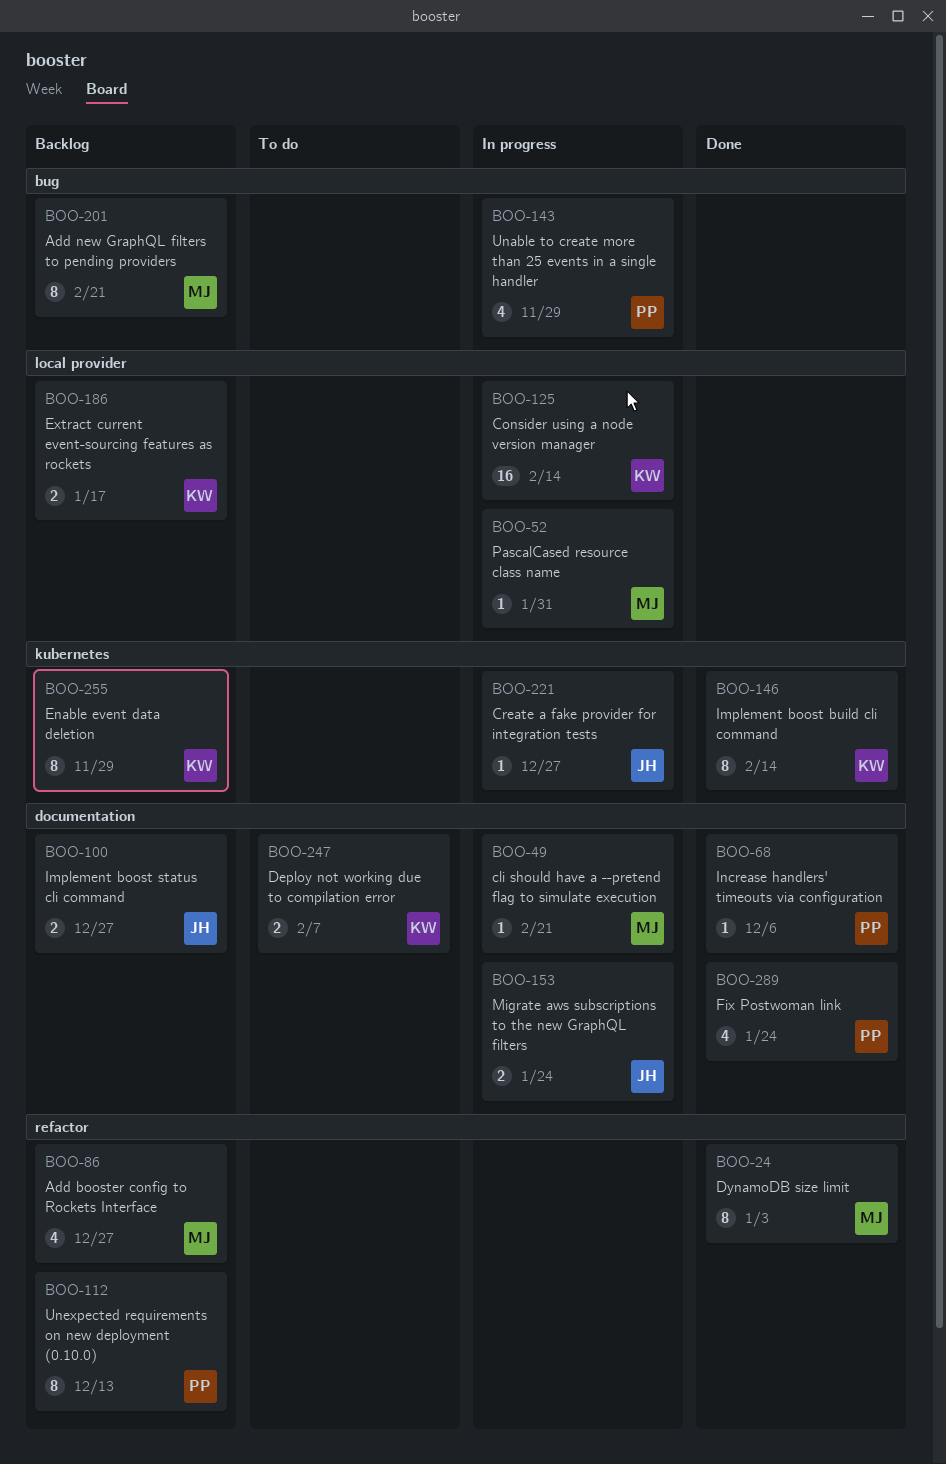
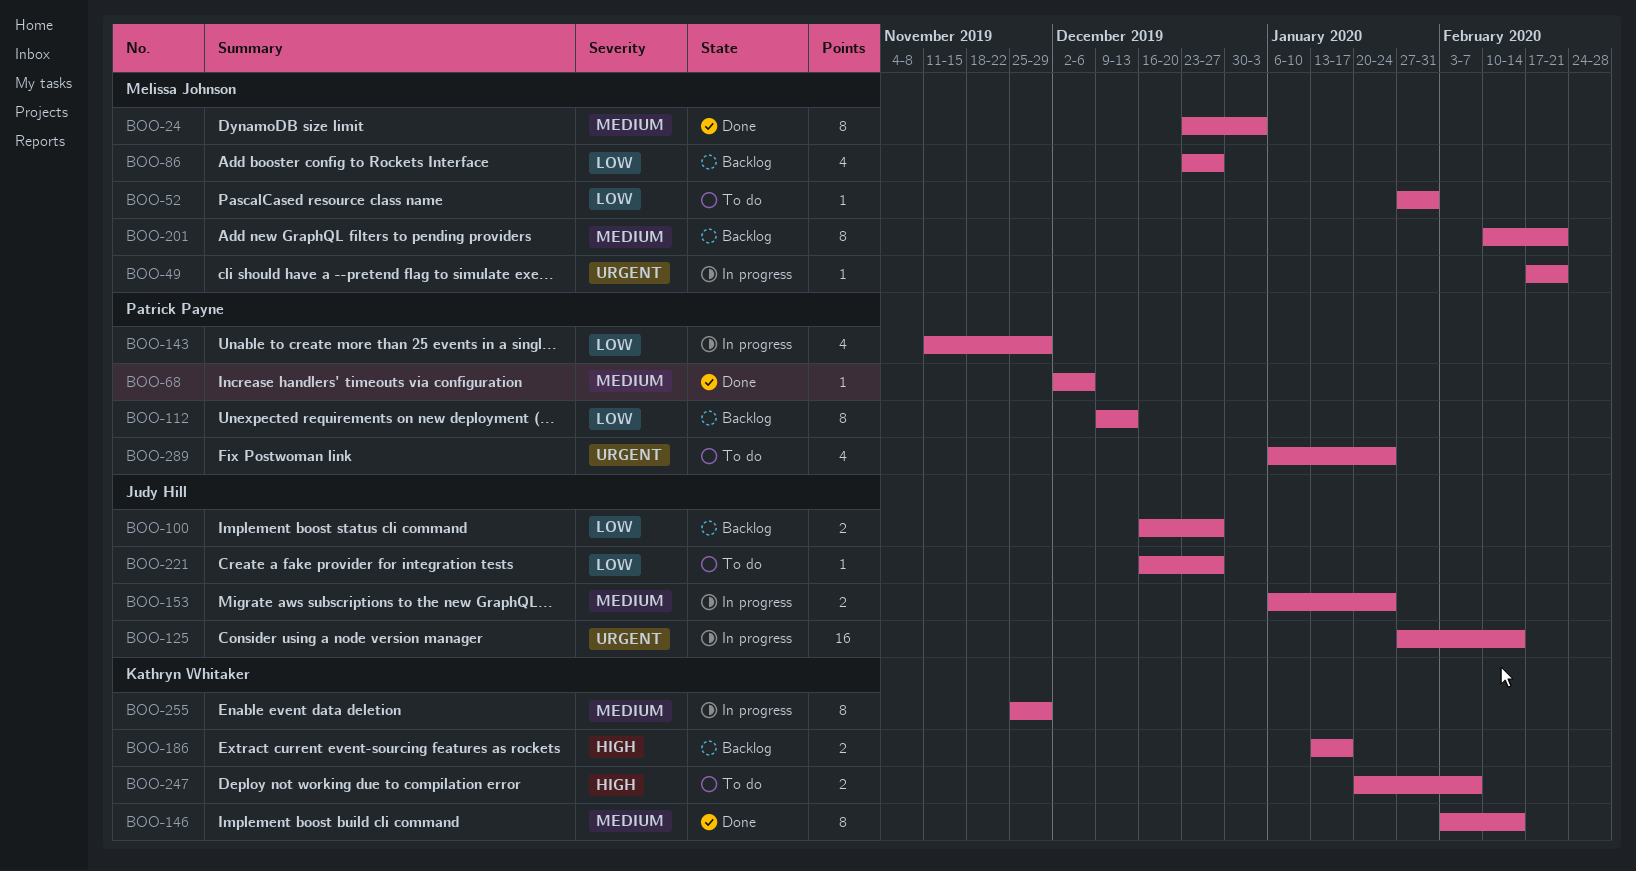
BOO-52, status: In progress -> To do
BOO-125, owner: Kathryn Whitaker -> Judy Hill
BOO-221, status: In progress -> To do
BOO-255, status: Backlog -> In progress
BOO-289, status: Done -> To do

